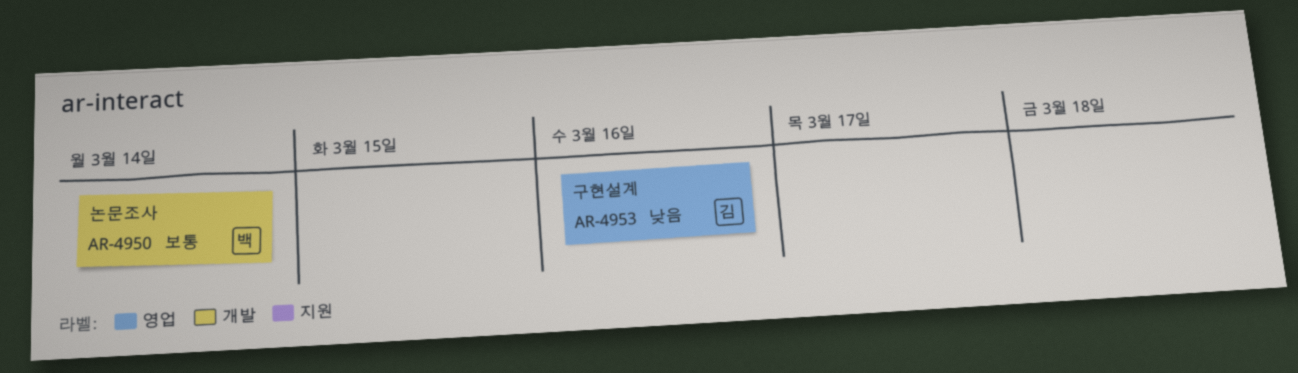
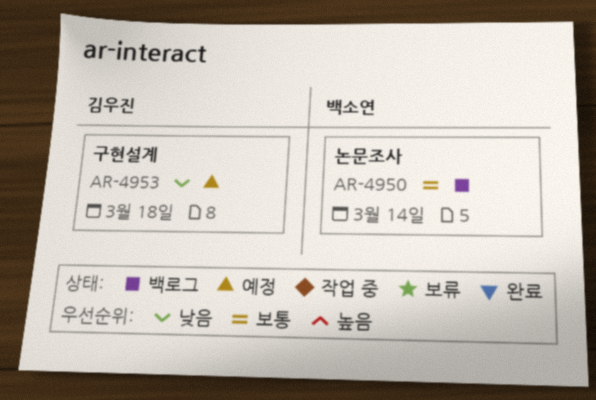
AR-4953, due: Mar 16 -> Mar 18

